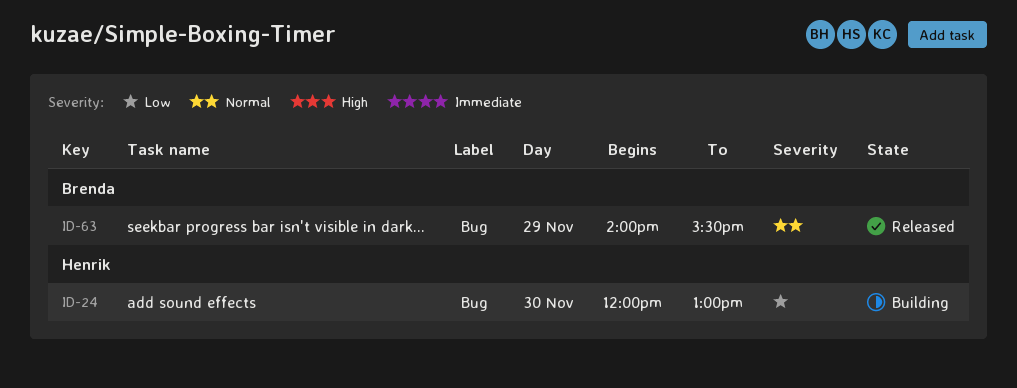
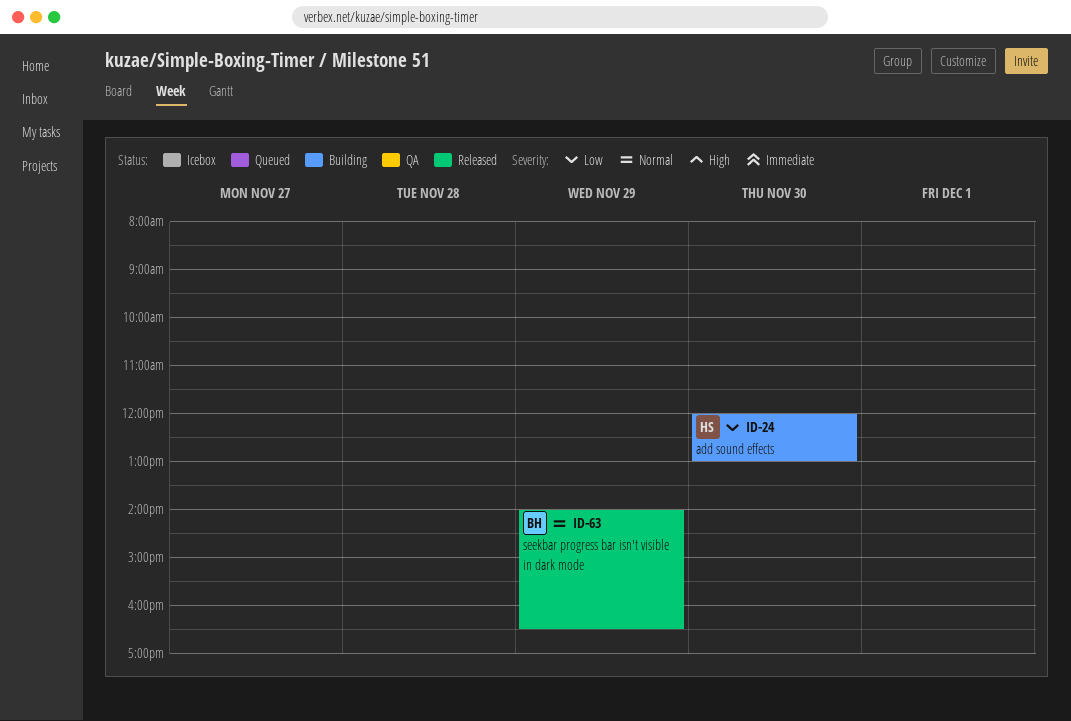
ID-63, ends: 15:30 -> 16:30

